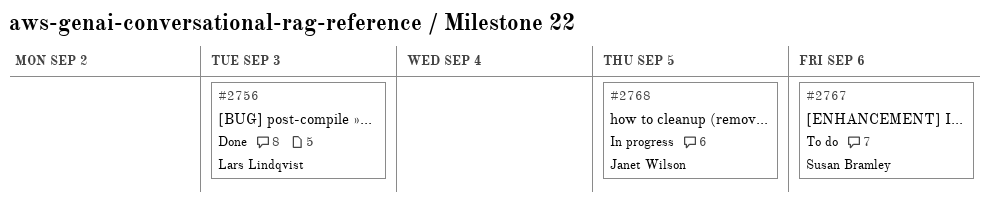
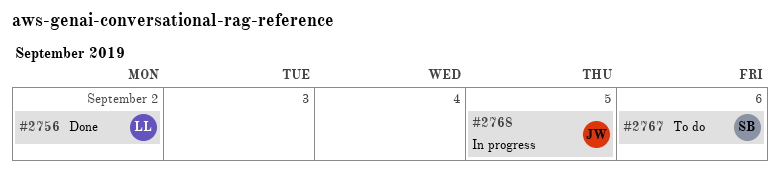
#2756, due: Sep 3 -> Sep 2

